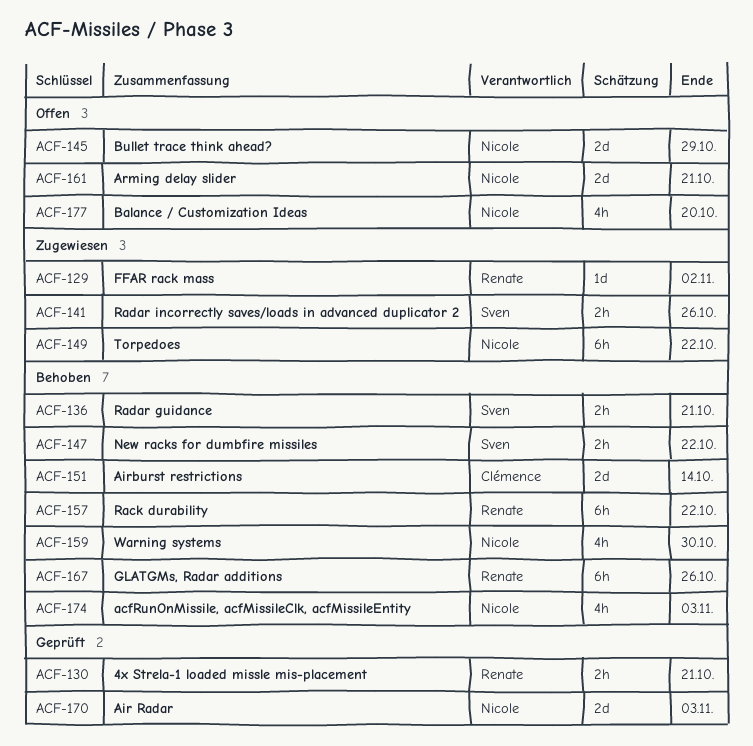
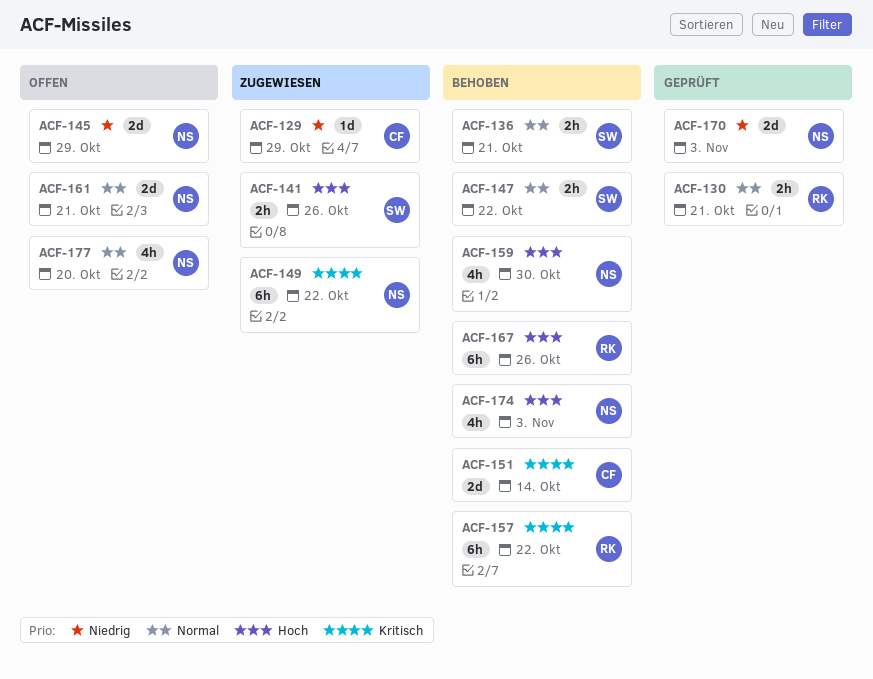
ACF-129, owner: Renate -> Clémence
ACF-129, due: Nov 2 -> Oct 29

